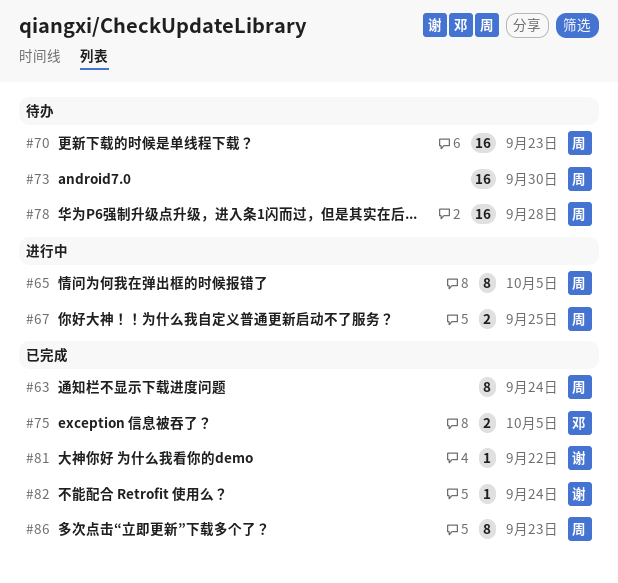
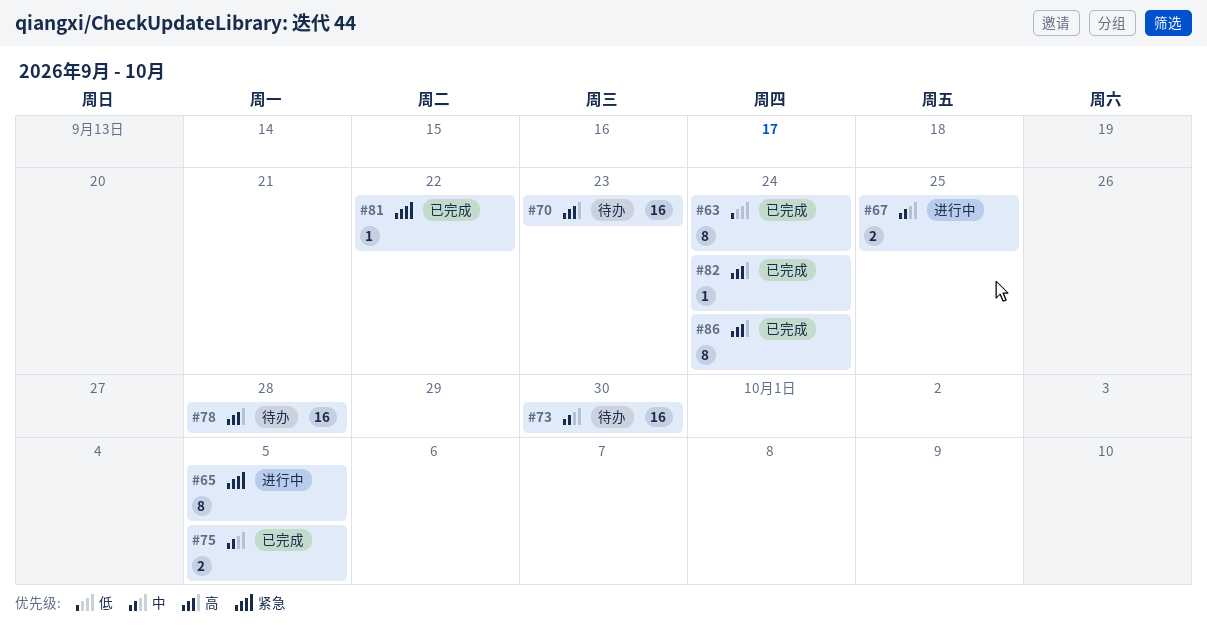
#86, due: Sep 23 -> Sep 24

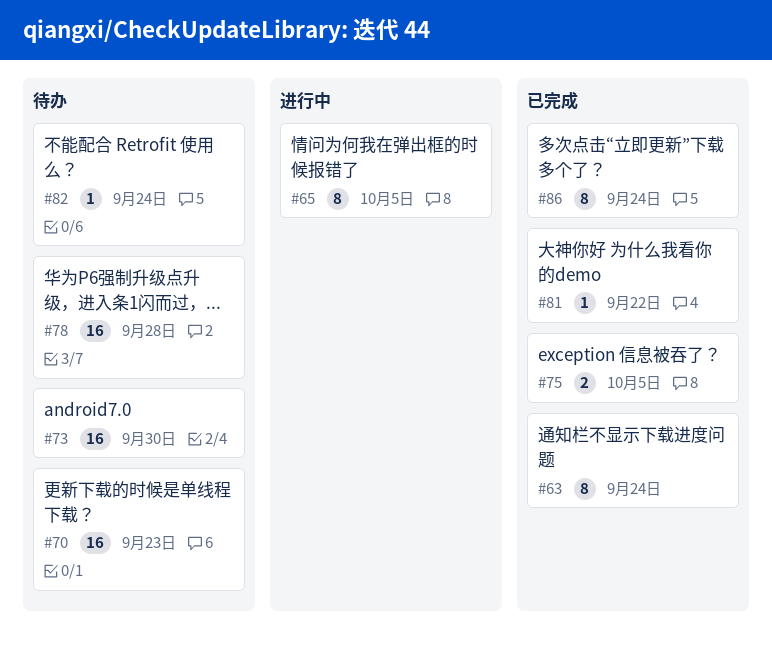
#67: present -> none
#82, status: 已完成 -> 待办

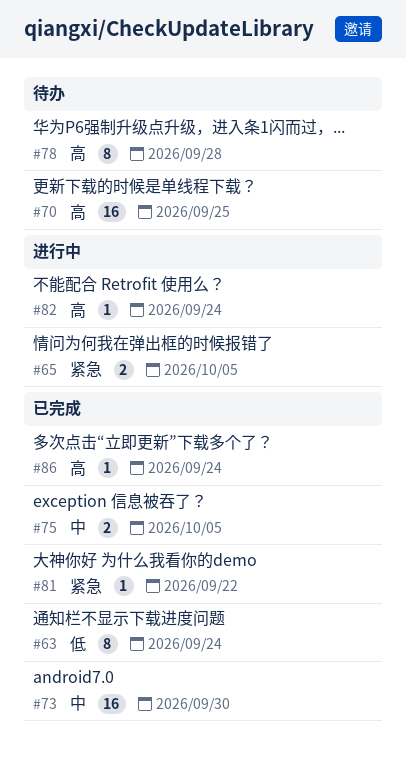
#65, estimate: 8 -> 2
#70, due: Sep 23 -> Sep 25
#73, status: 待办 -> 已完成
#78, estimate: 16 -> 8
#82, status: 待办 -> 进行中
#86, estimate: 8 -> 1

